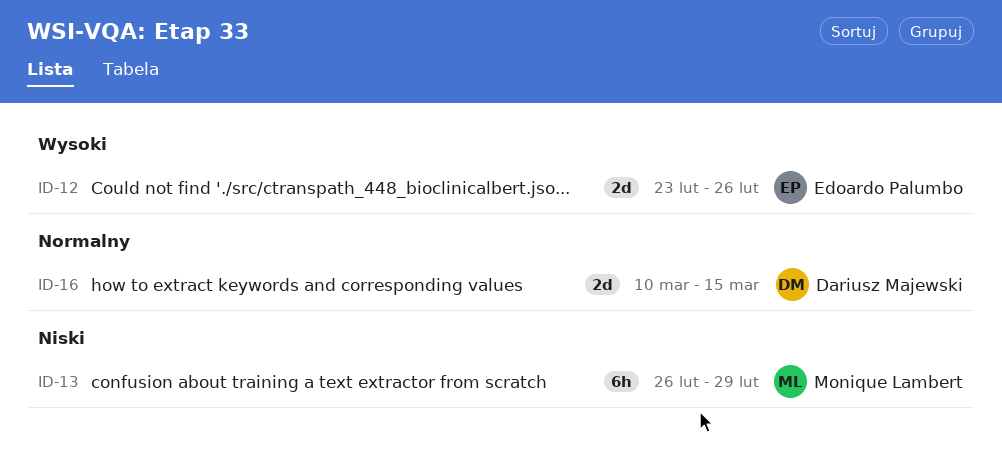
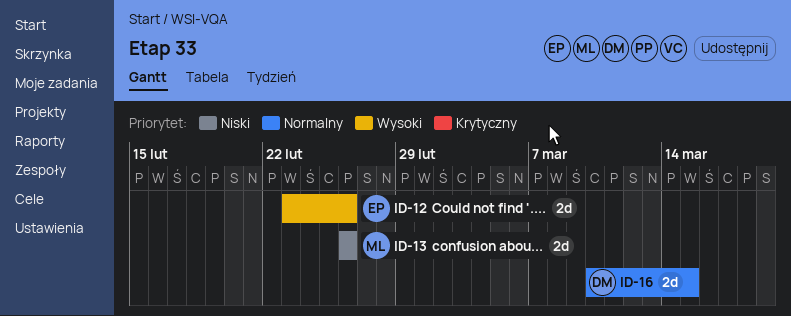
ID-13, estimate: 6h -> 2d
ID-13, due: Feb 29 -> Feb 26

